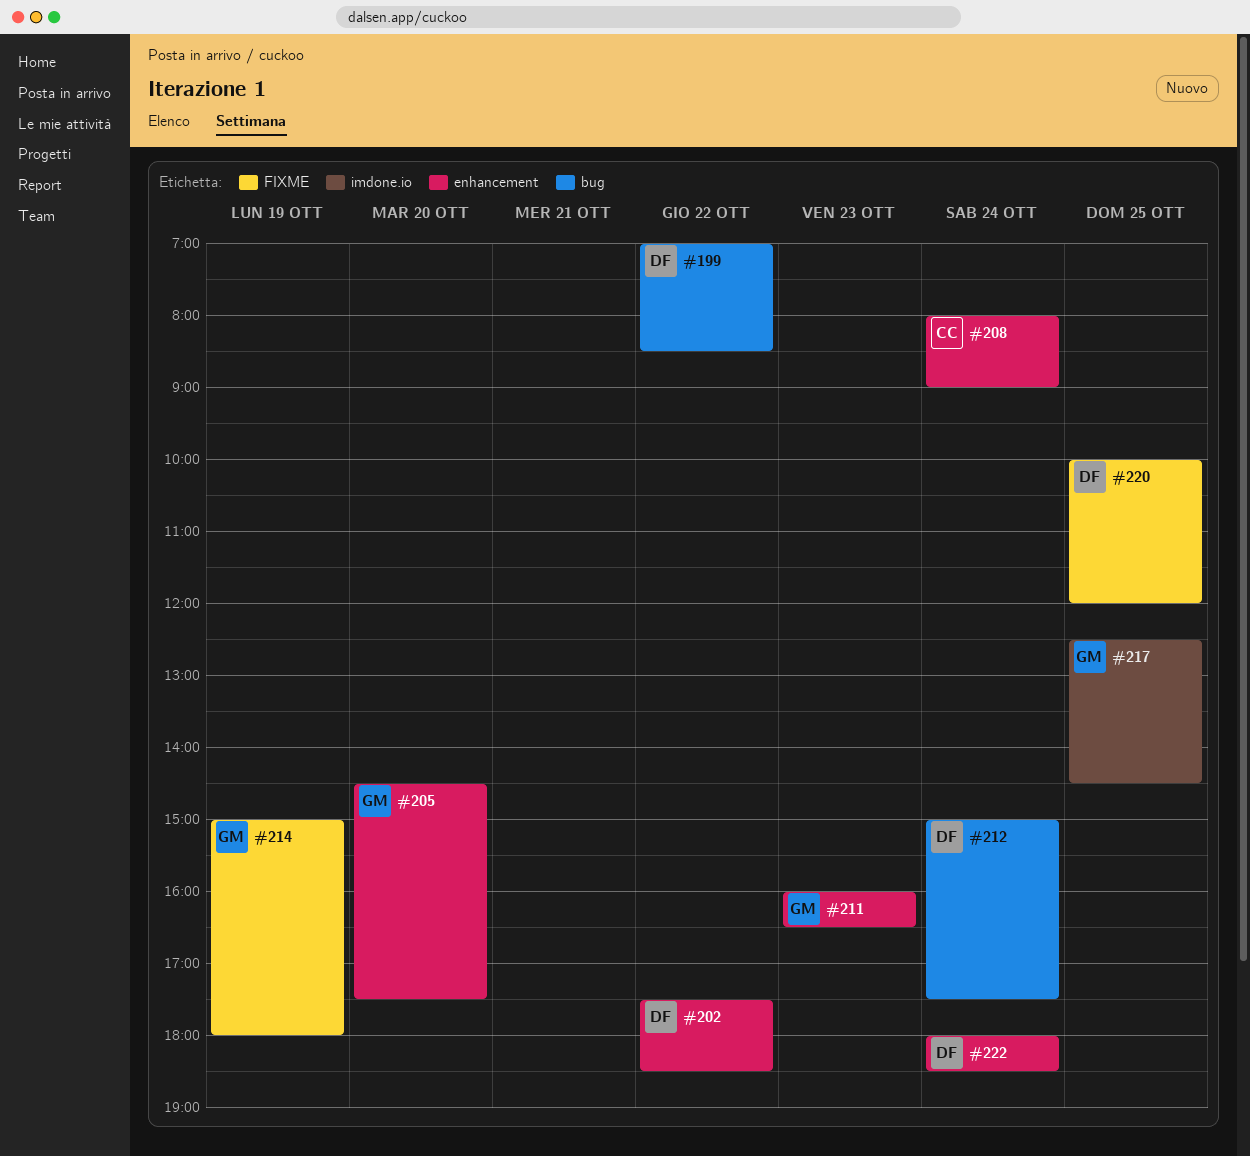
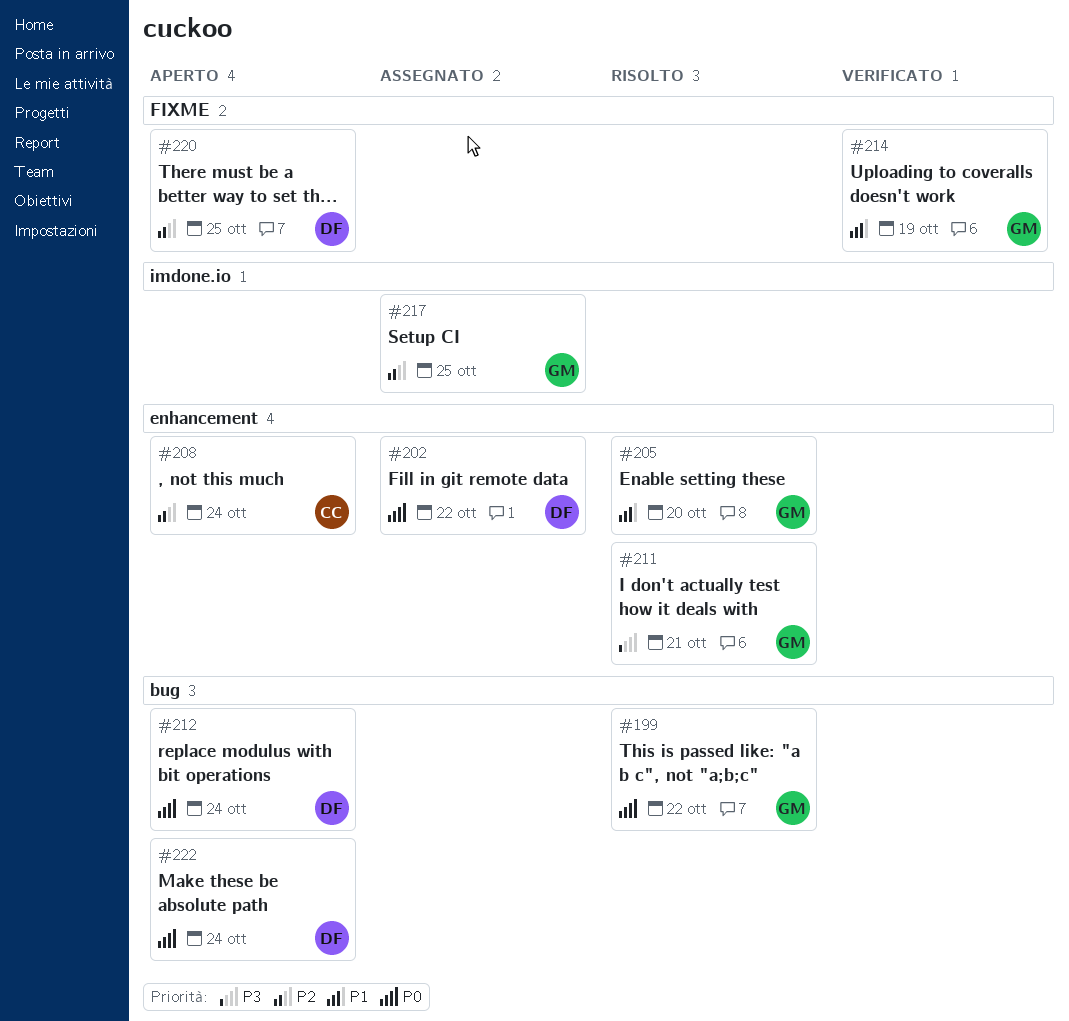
#199, owner: DF -> GM
#211, day: Oct 23 -> Oct 21
#222, label: enhancement -> bug

